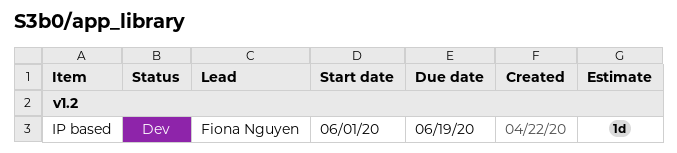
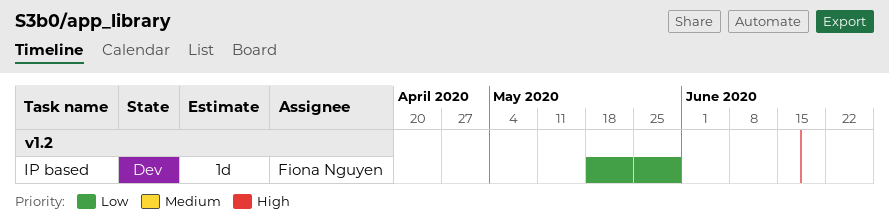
IP based, start: Jun 1 -> May 18
IP based, due: Jun 19 -> May 29

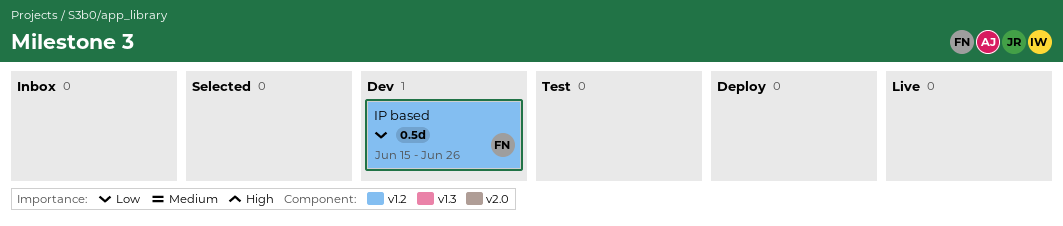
IP based, estimate: 1d -> 0.5d
IP based, start: May 18 -> Jun 15
IP based, due: May 29 -> Jun 26

